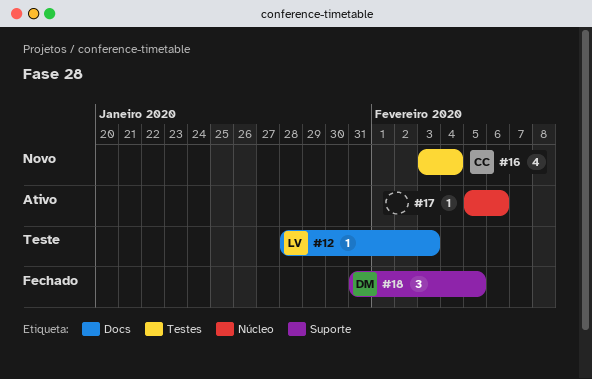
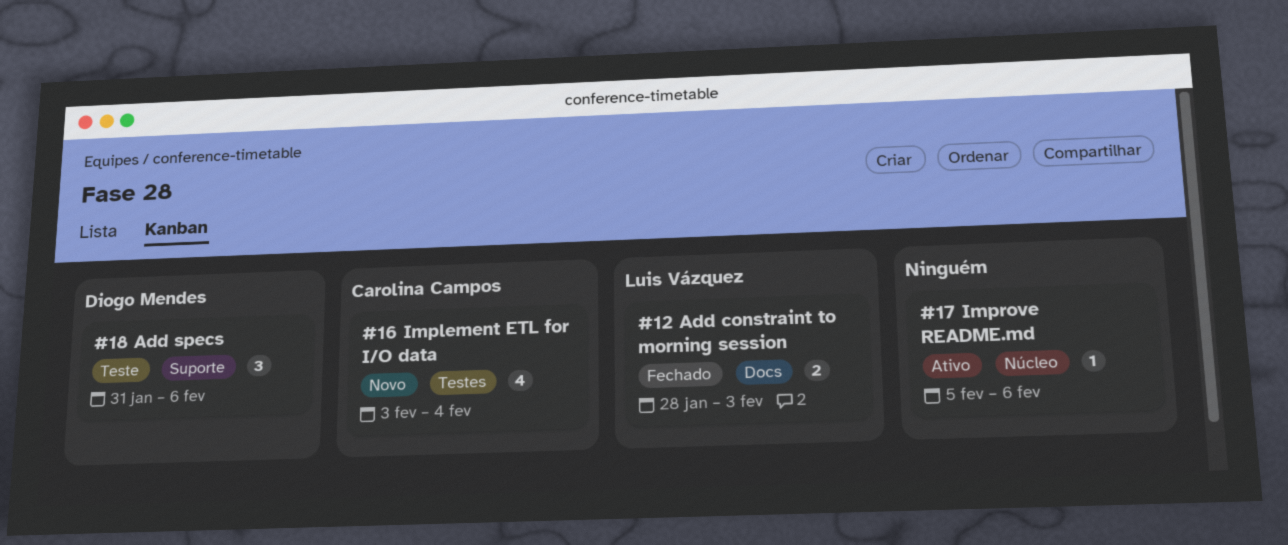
#12, status: Teste -> Fechado
#12, estimate: 1 -> 2
#18, status: Fechado -> Teste
#18, due: Feb 5 -> Feb 6

